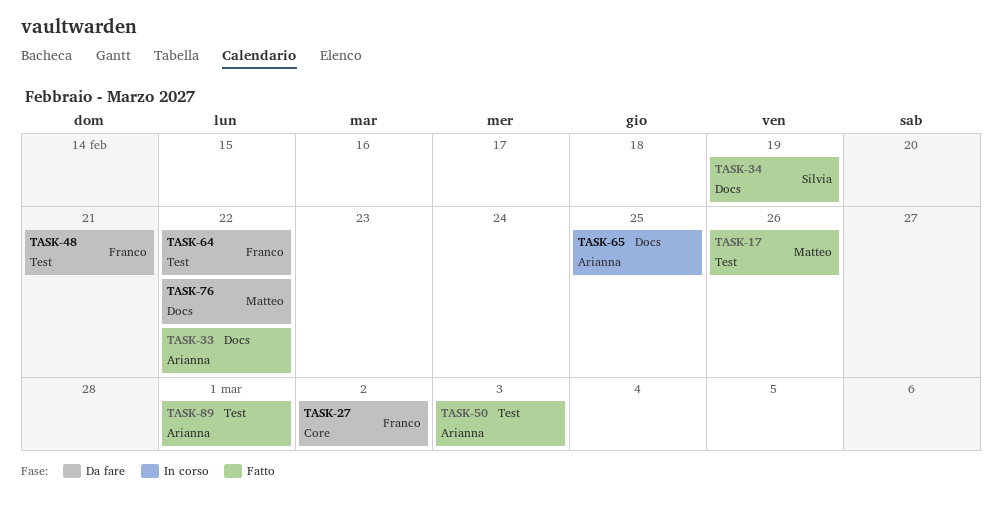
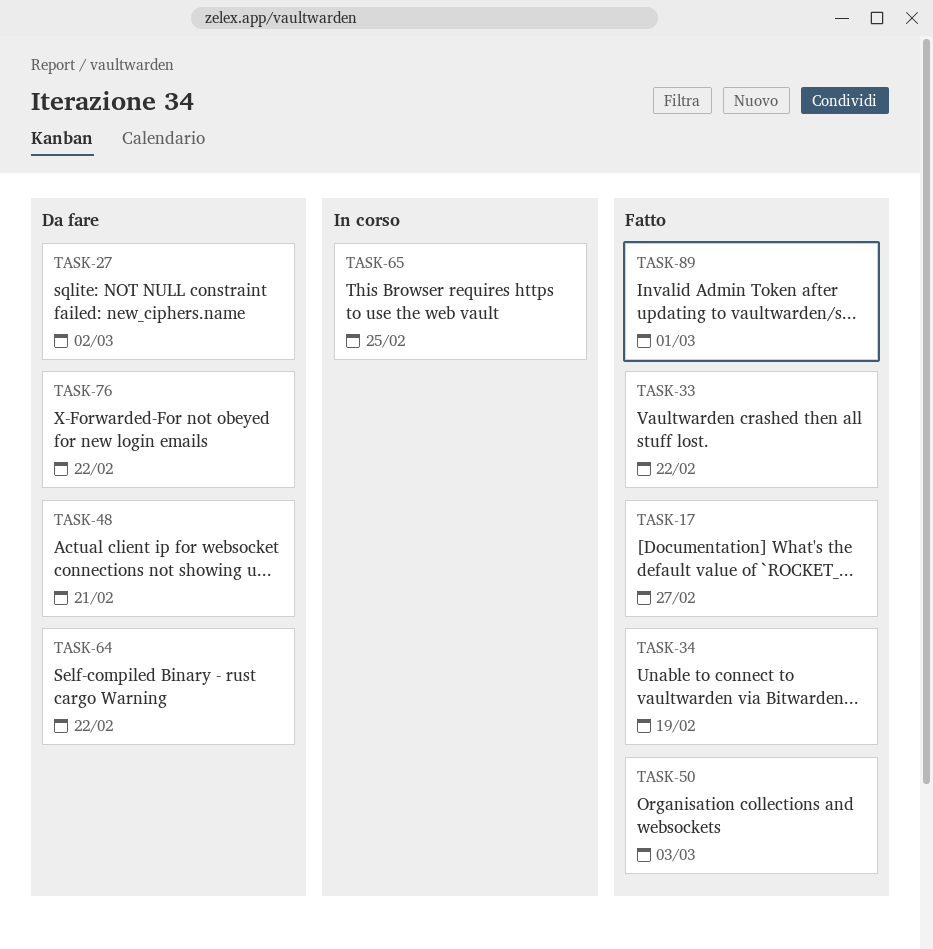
TASK-17, due: Feb 26 -> Feb 27

